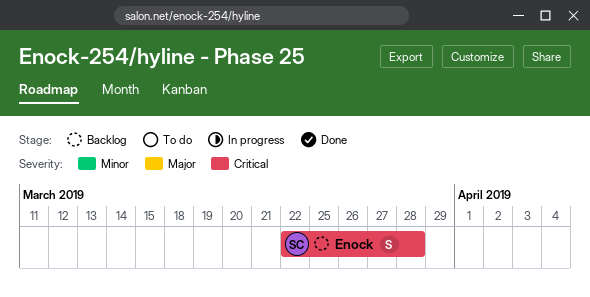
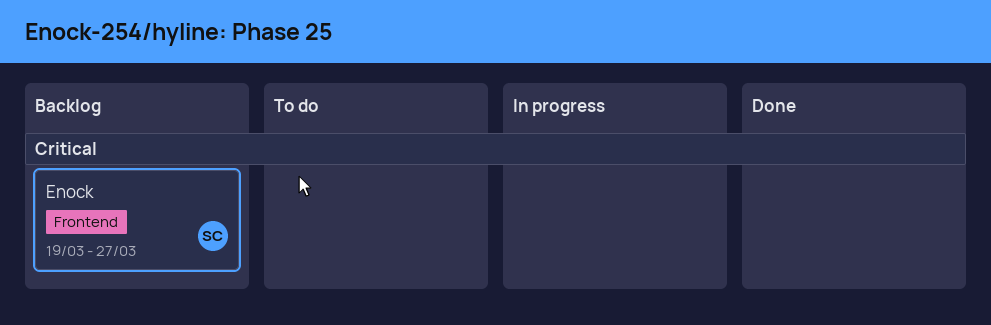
Enock, start: Mar 22 -> Mar 19
Enock, due: Mar 28 -> Mar 27

